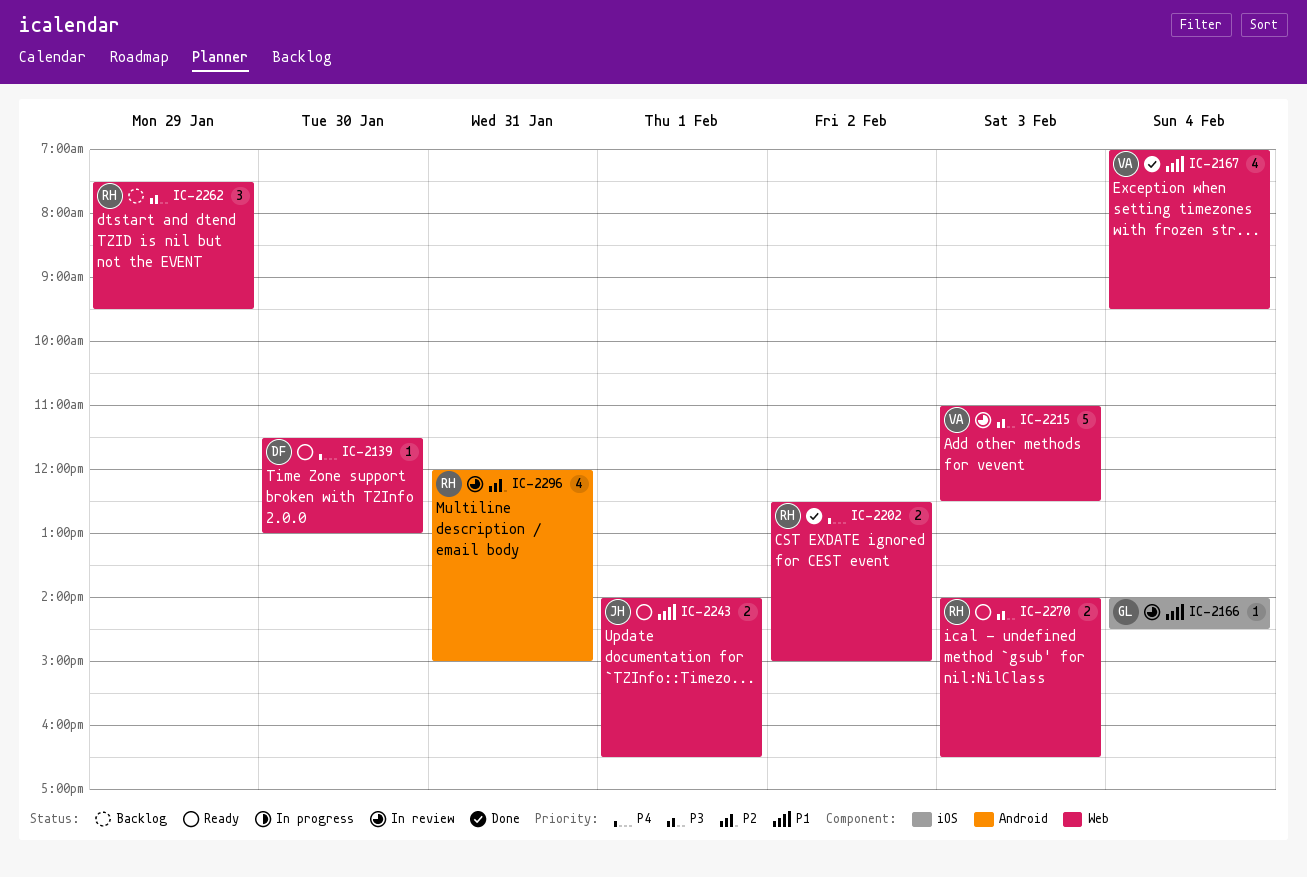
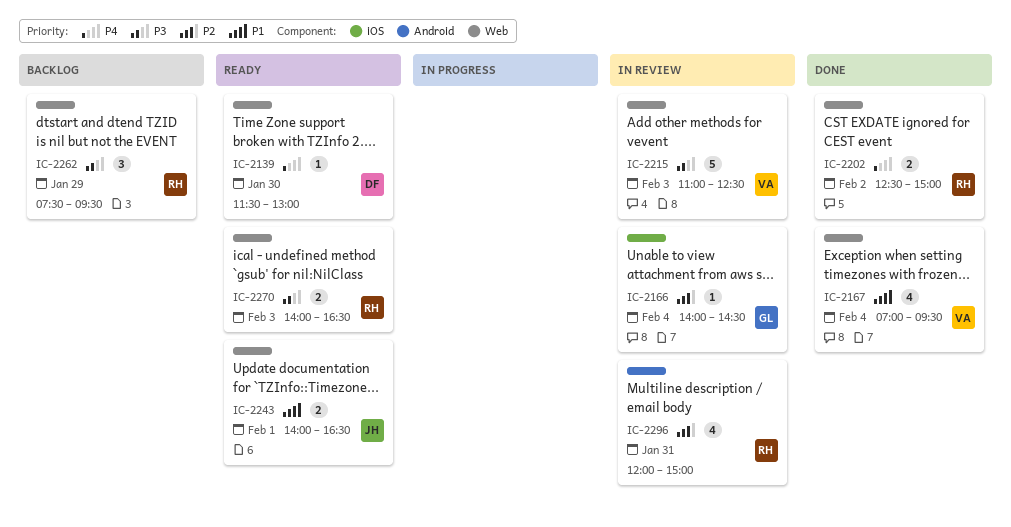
IC-2166, priority: P1 -> P2

